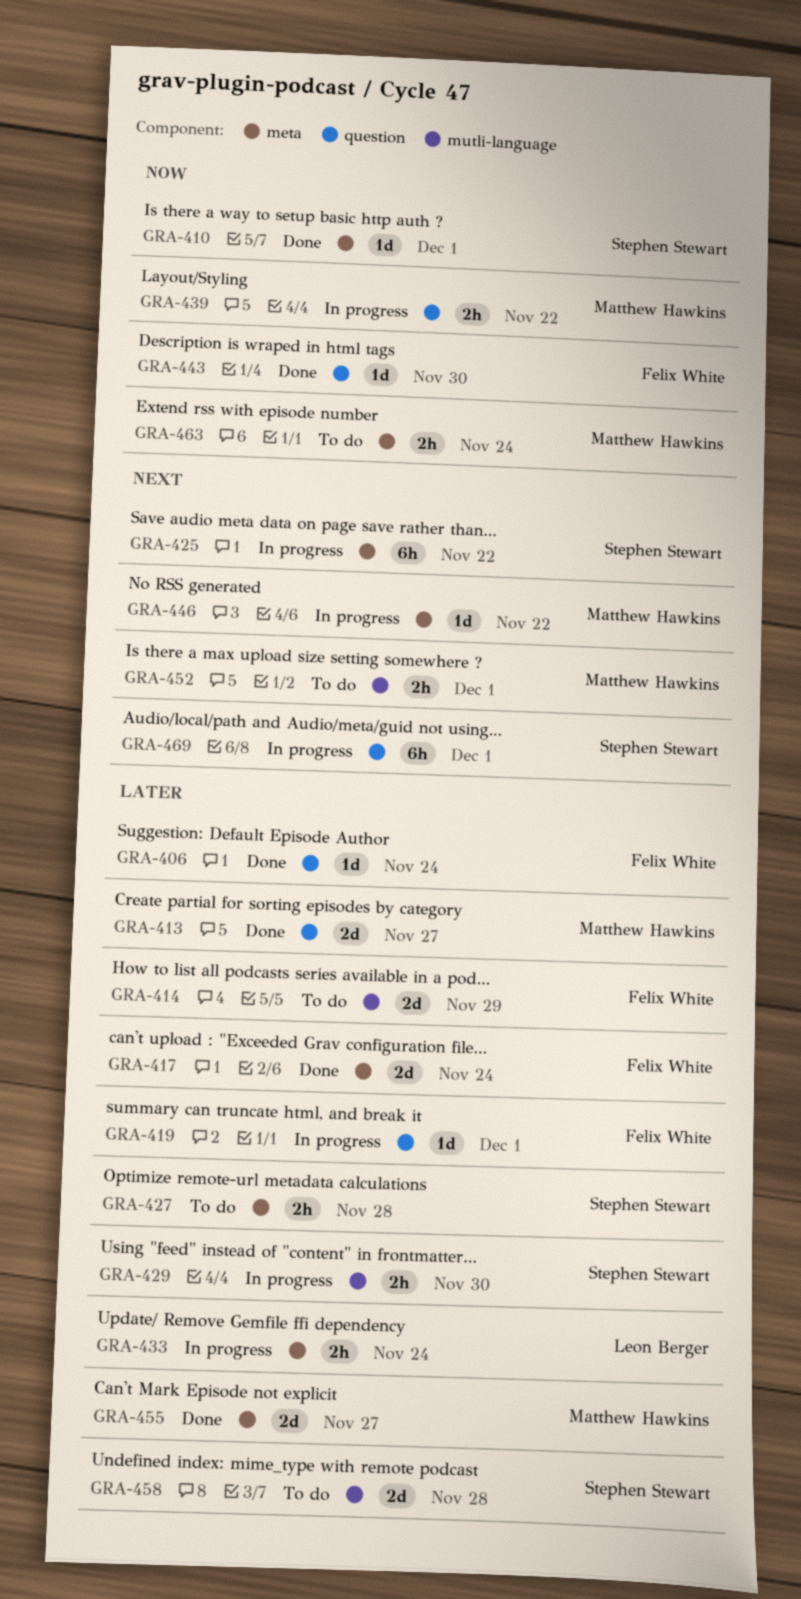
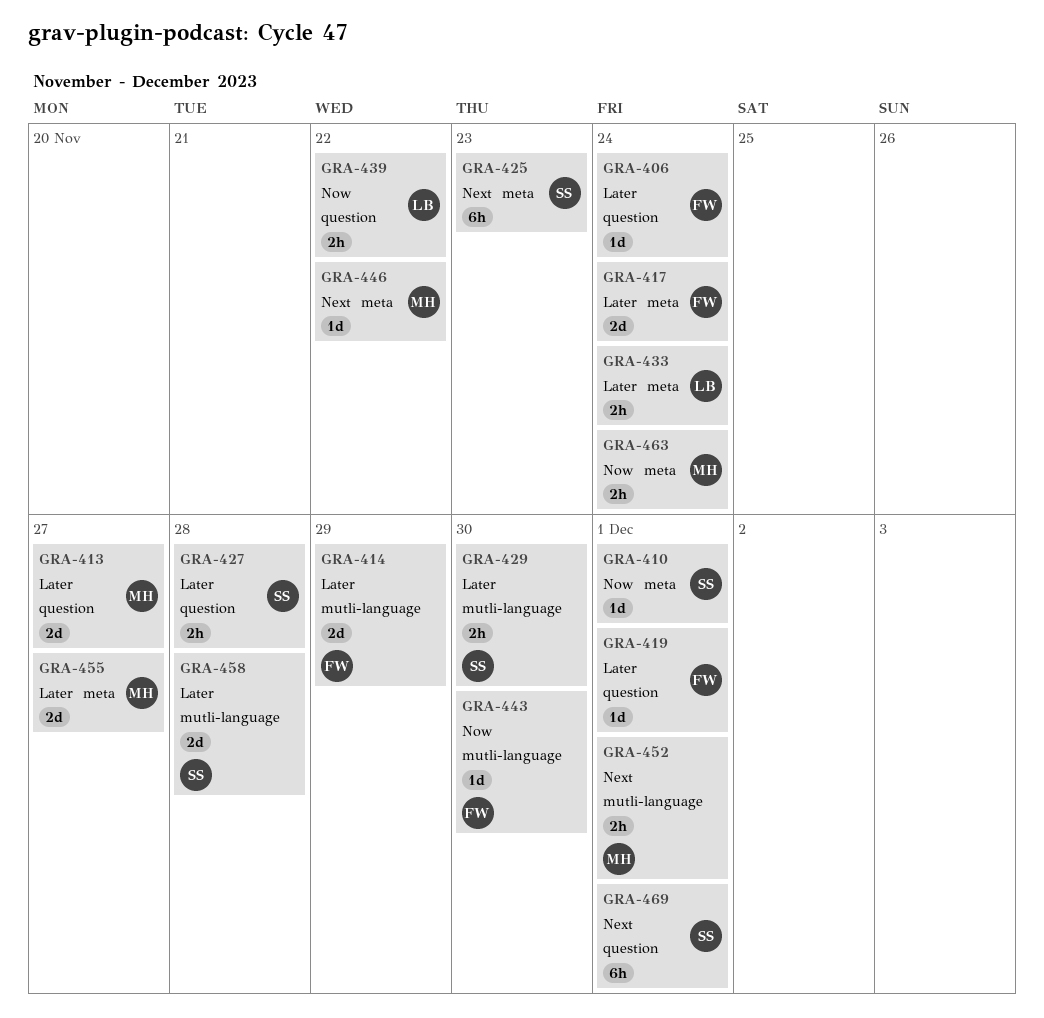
GRA-425, due: Nov 22 -> Nov 23
GRA-427, label: meta -> question
GRA-439, owner: Matthew Hawkins -> Leon Berger
GRA-443, label: question -> mutli-language

